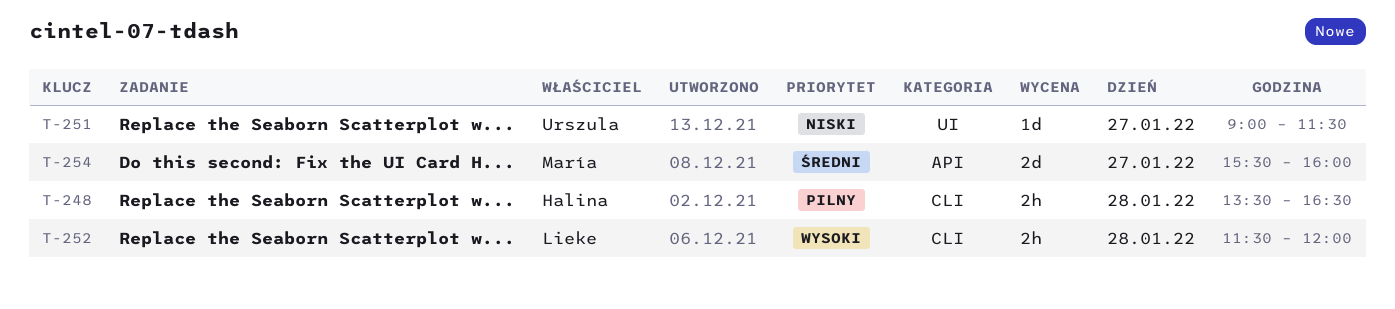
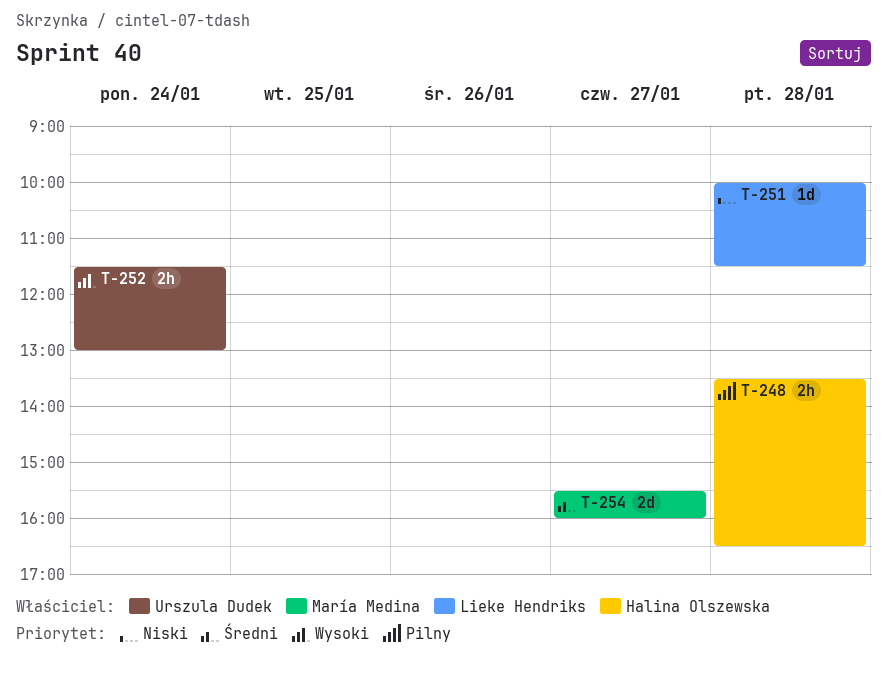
T-251, owner: Urszula Dudek -> Lieke Hendriks
T-251, day: Jan 27 -> Jan 28
T-251, begins: 09:00 -> 10:00
T-252, owner: Lieke Hendriks -> Urszula Dudek
T-252, day: Jan 28 -> Jan 24
T-252, ends: 12:00 -> 13:00

